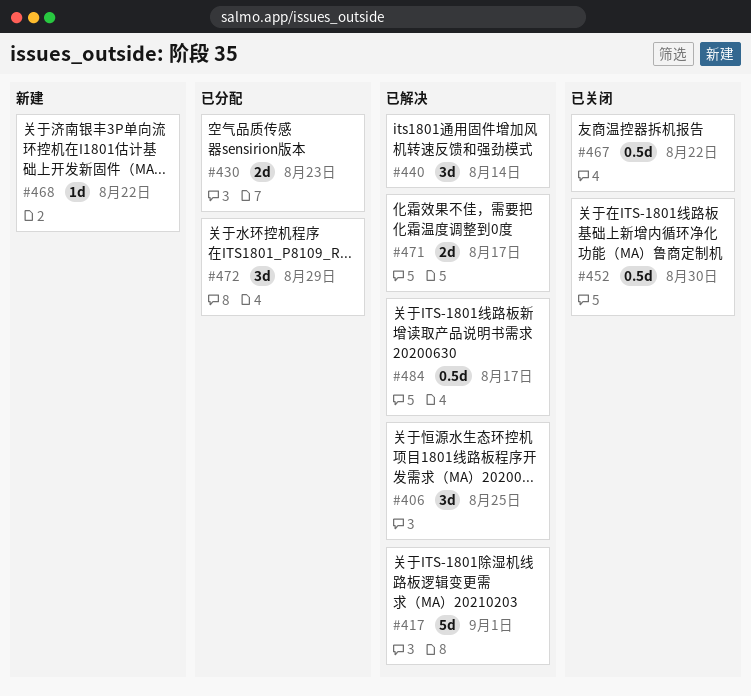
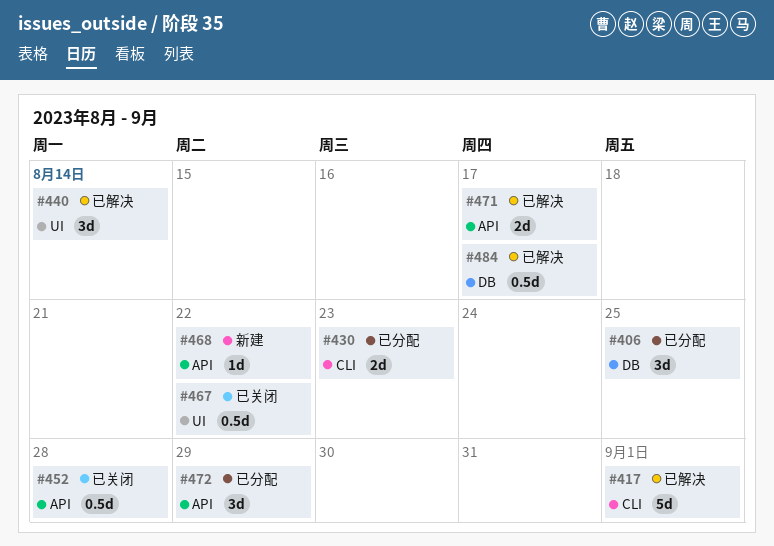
#406, status: 已解决 -> 已分配
#452, due: Aug 30 -> Aug 28

